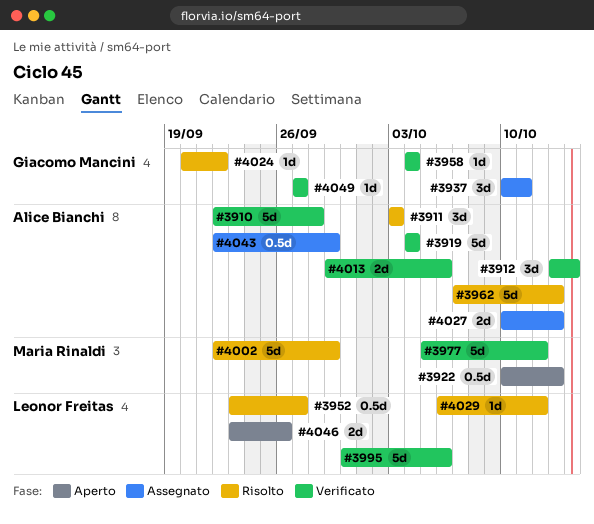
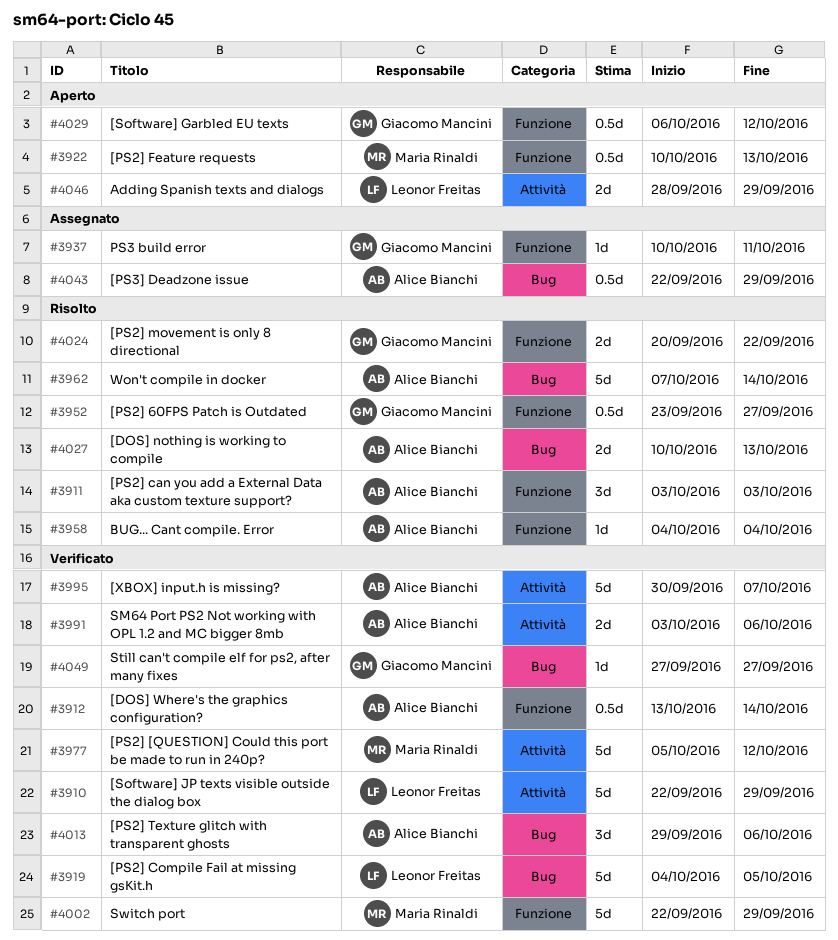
#3910, owner: Alice Bianchi -> Leonor Freitas
#3910, due: Sep 28 -> Sep 29
#3912, estimate: 3d -> 0.5d
#3919, owner: Alice Bianchi -> Leonor Freitas
#3919, due: Oct 4 -> Oct 5
#3937, estimate: 3d -> 1d
#3952, owner: Leonor Freitas -> Giacomo Mancini
#3958, status: Verificato -> Risolto
#3958, owner: Giacomo Mancini -> Alice Bianchi
#3962, due: Oct 13 -> Oct 14
#3991: none -> present
#3995, owner: Leonor Freitas -> Alice Bianchi
#3995, due: Oct 6 -> Oct 7
#4002, status: Risolto -> Verificato
#4013, estimate: 2d -> 3d
#4024, estimate: 1d -> 2d
#4027, status: Assegnato -> Risolto
#4029, status: Risolto -> Aperto
#4029, owner: Leonor Freitas -> Giacomo Mancini
#4029, estimate: 1d -> 0.5d
#4046, start: Sep 23 -> Sep 28
#4046, due: Sep 26 -> Sep 29

